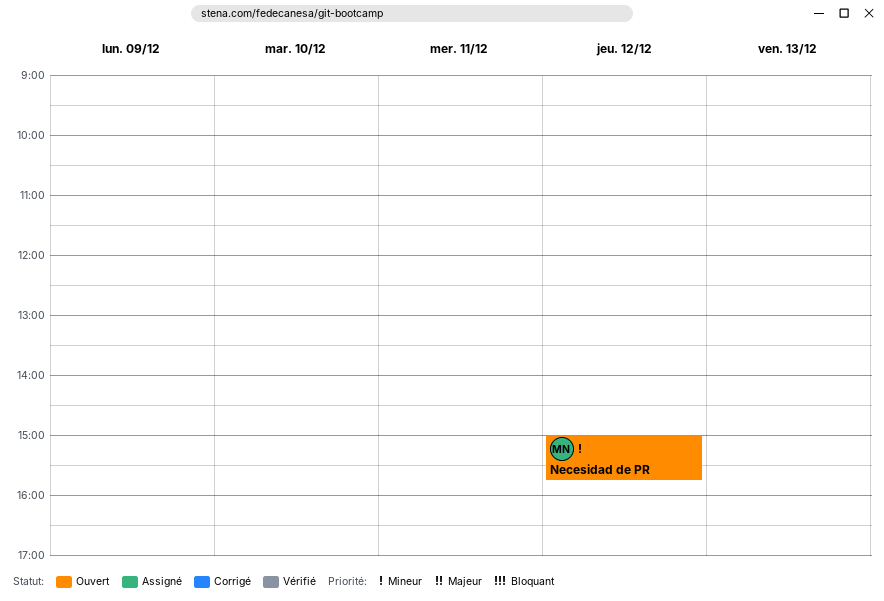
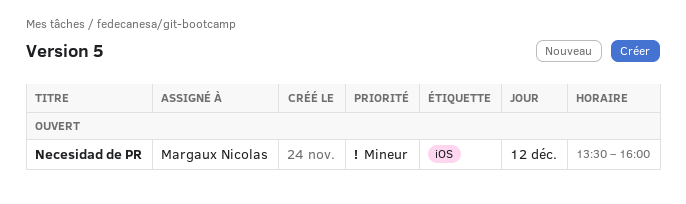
Necesidad de PR, begins: 15:00 -> 13:30
Necesidad de PR, ends: 15:45 -> 16:00

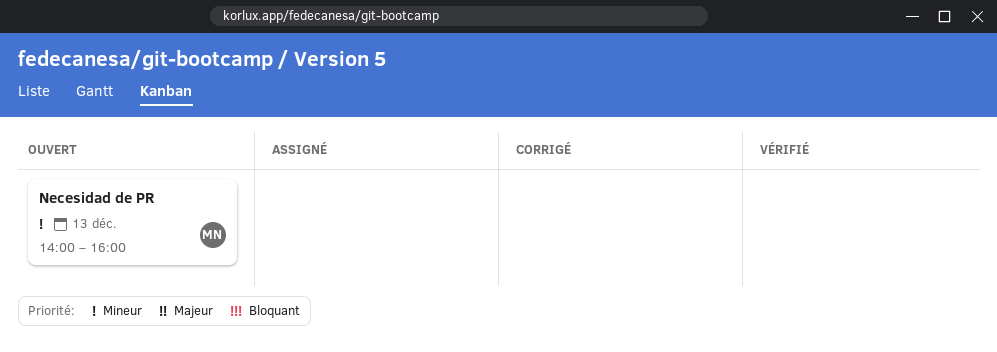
Necesidad de PR, day: Dec 12 -> Dec 13
Necesidad de PR, begins: 13:30 -> 14:00

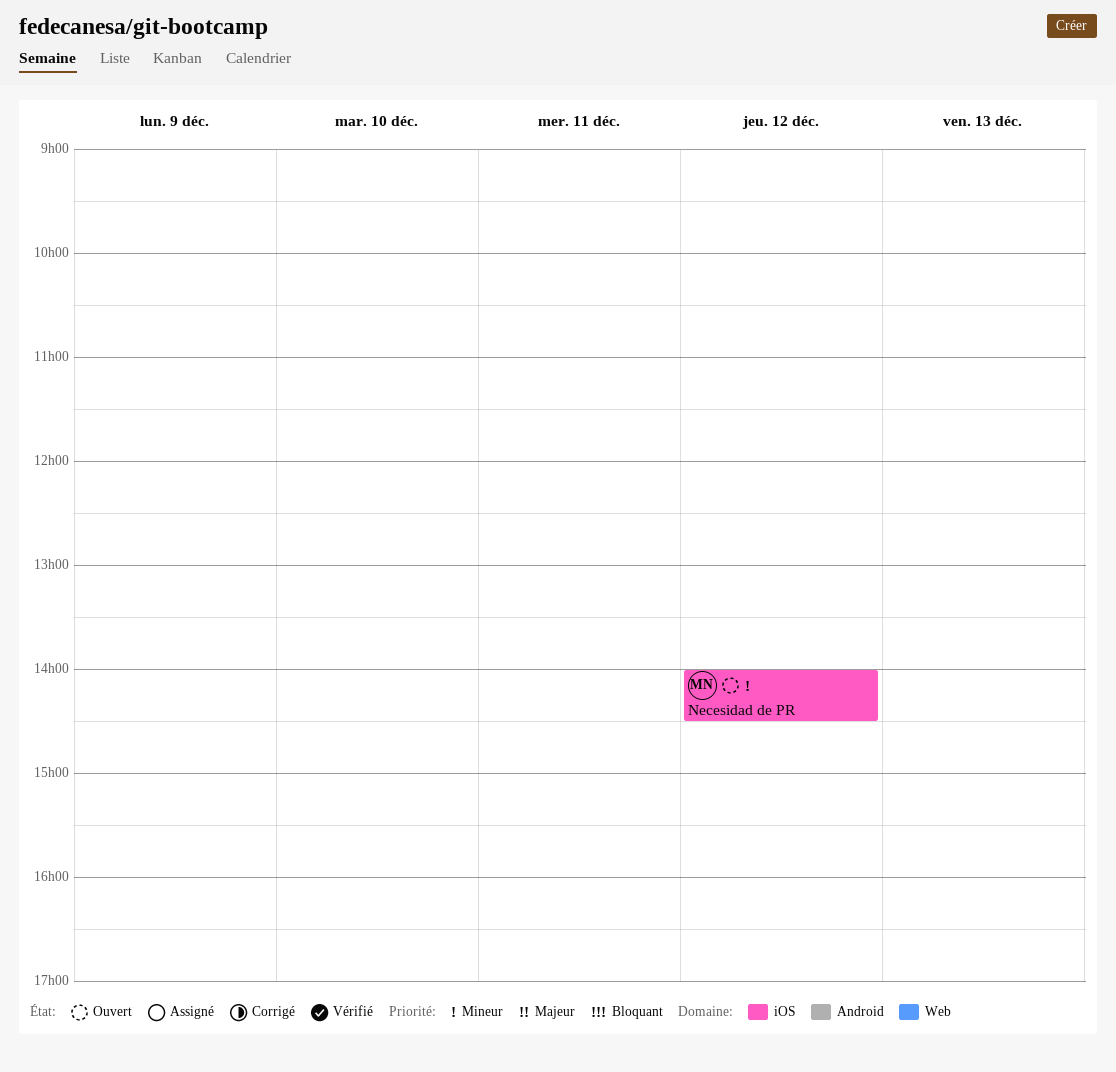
Necesidad de PR, day: Dec 13 -> Dec 12
Necesidad de PR, ends: 16:00 -> 14:30

